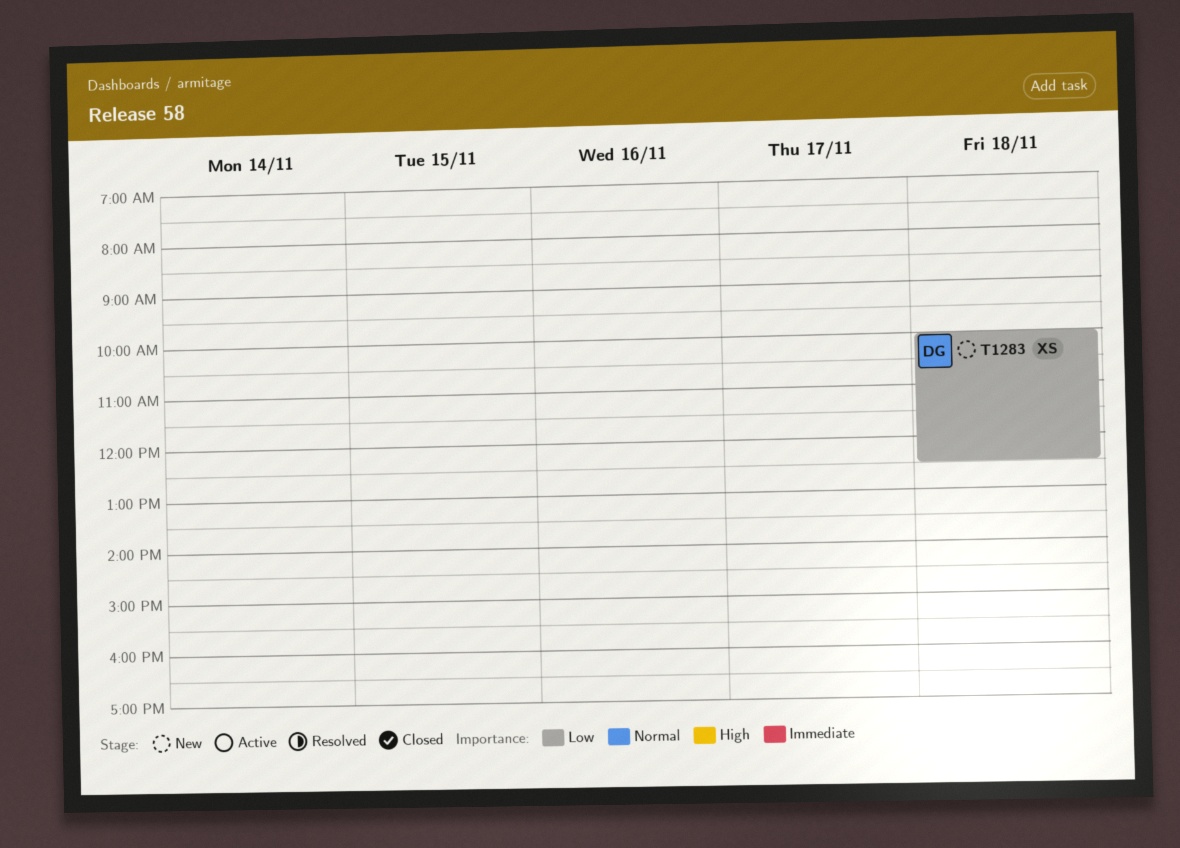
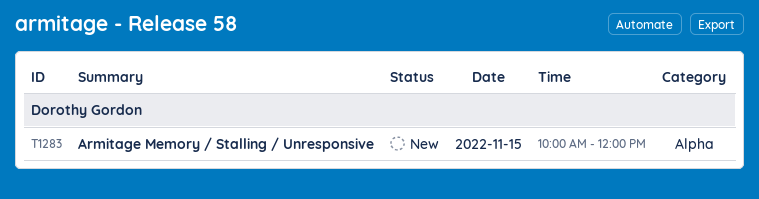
T1283, day: Nov 18 -> Nov 15
T1283, ends: 12:30 -> 12:00

